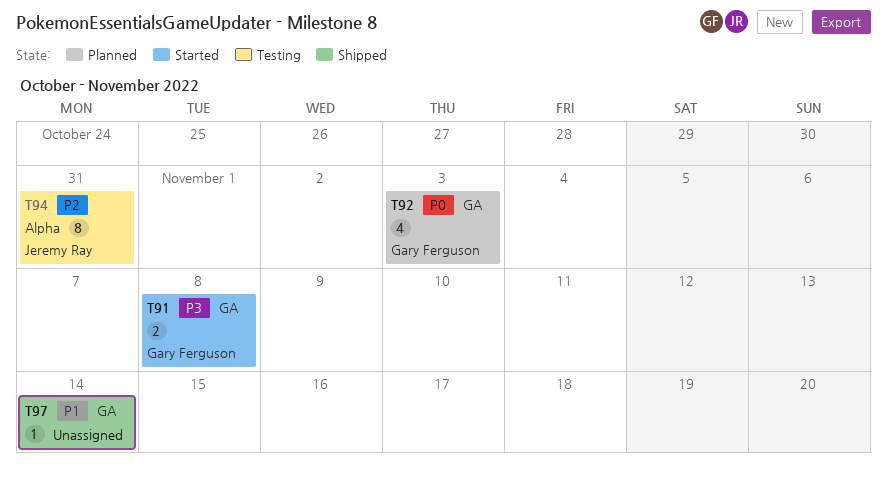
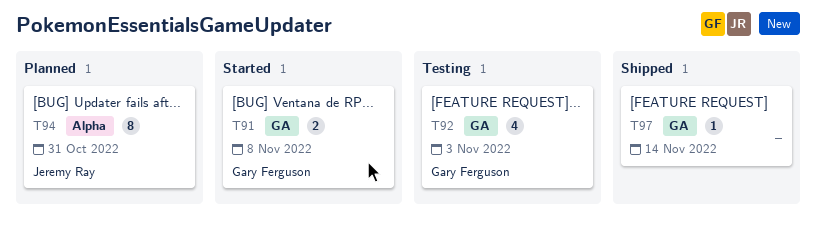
T92, status: Planned -> Testing
T94, status: Testing -> Planned

